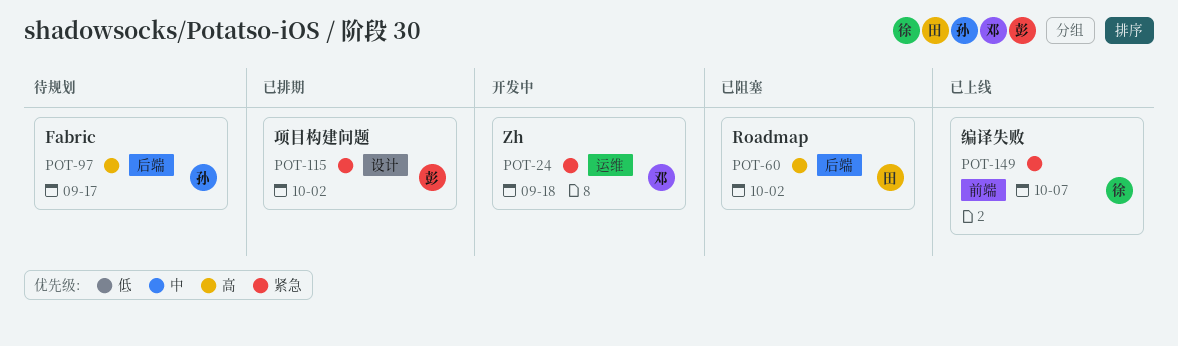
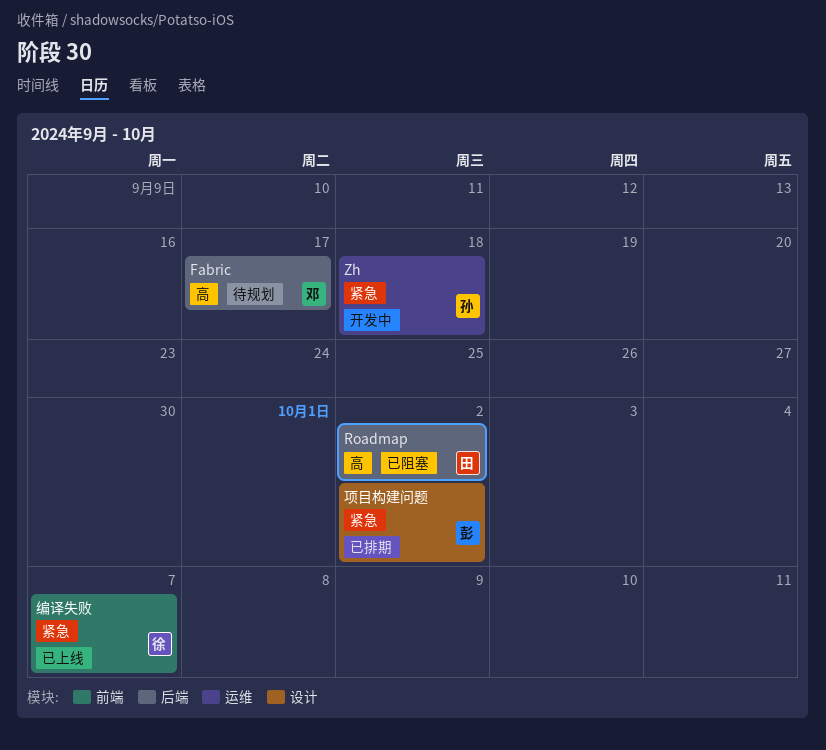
Fabric, owner: 孙 -> 邓
Zh, owner: 邓 -> 孙

